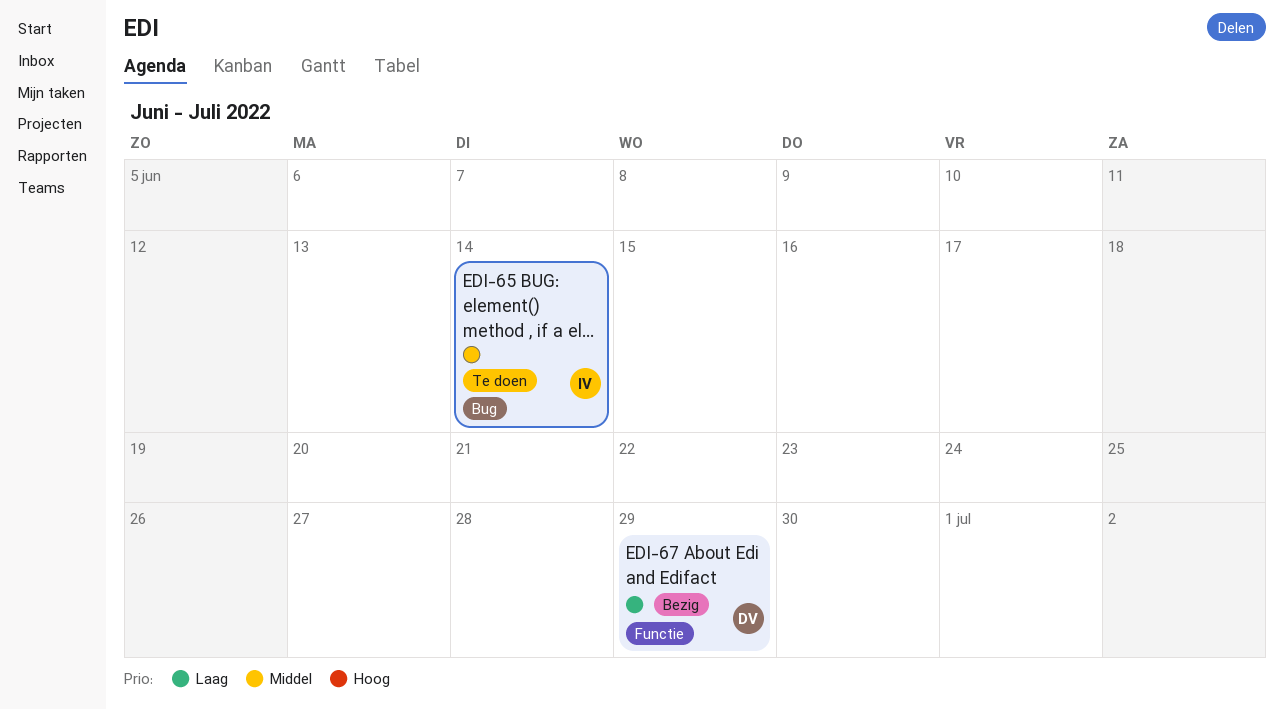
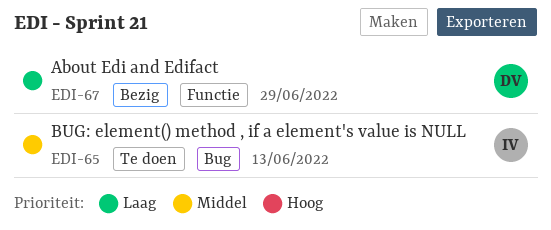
EDI-65, due: Jun 14 -> Jun 13

